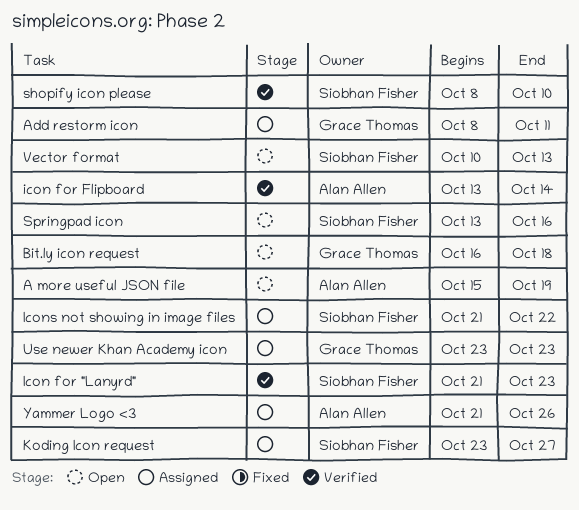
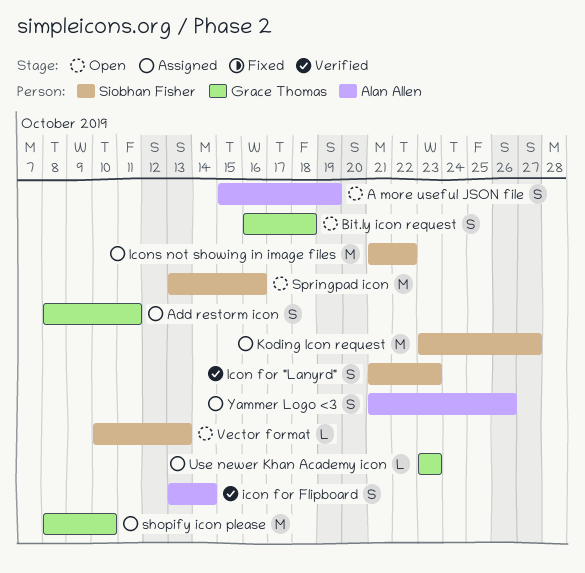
shopify icon please, status: Verified -> Assigned
shopify icon please, owner: Siobhan Fisher -> Grace Thomas

